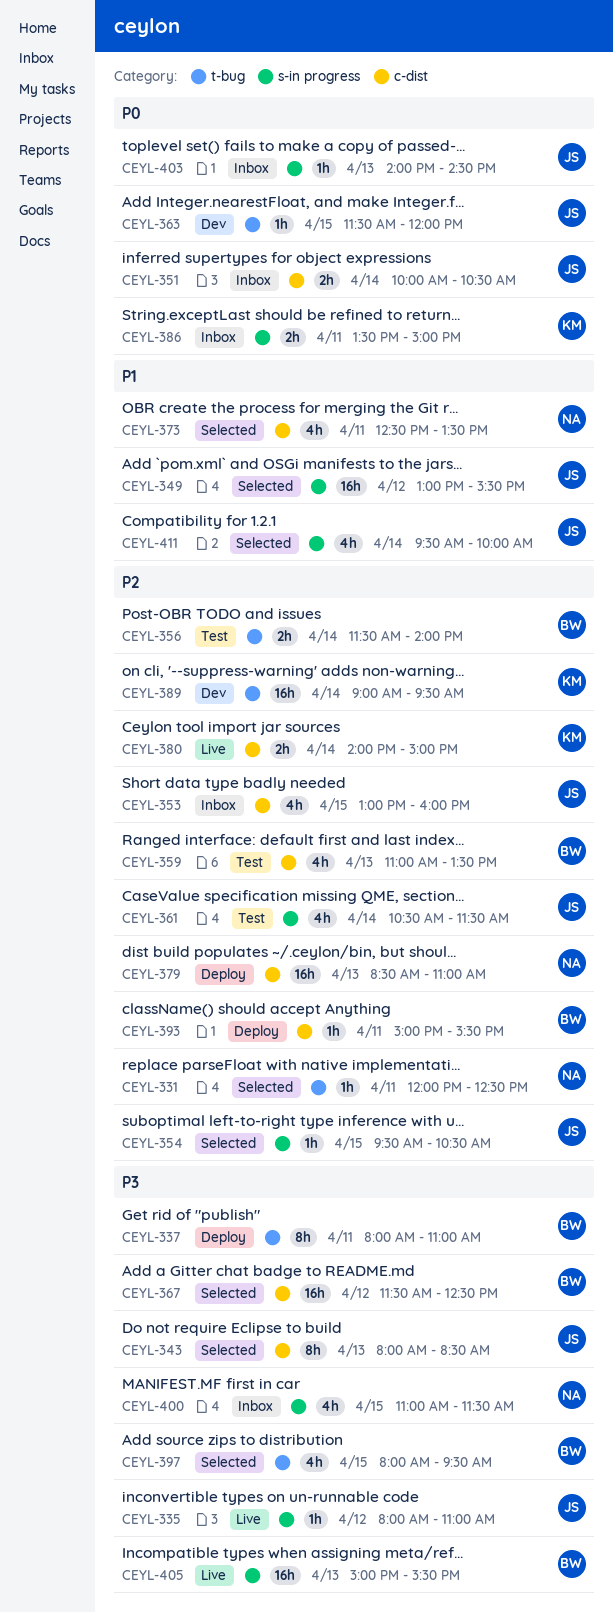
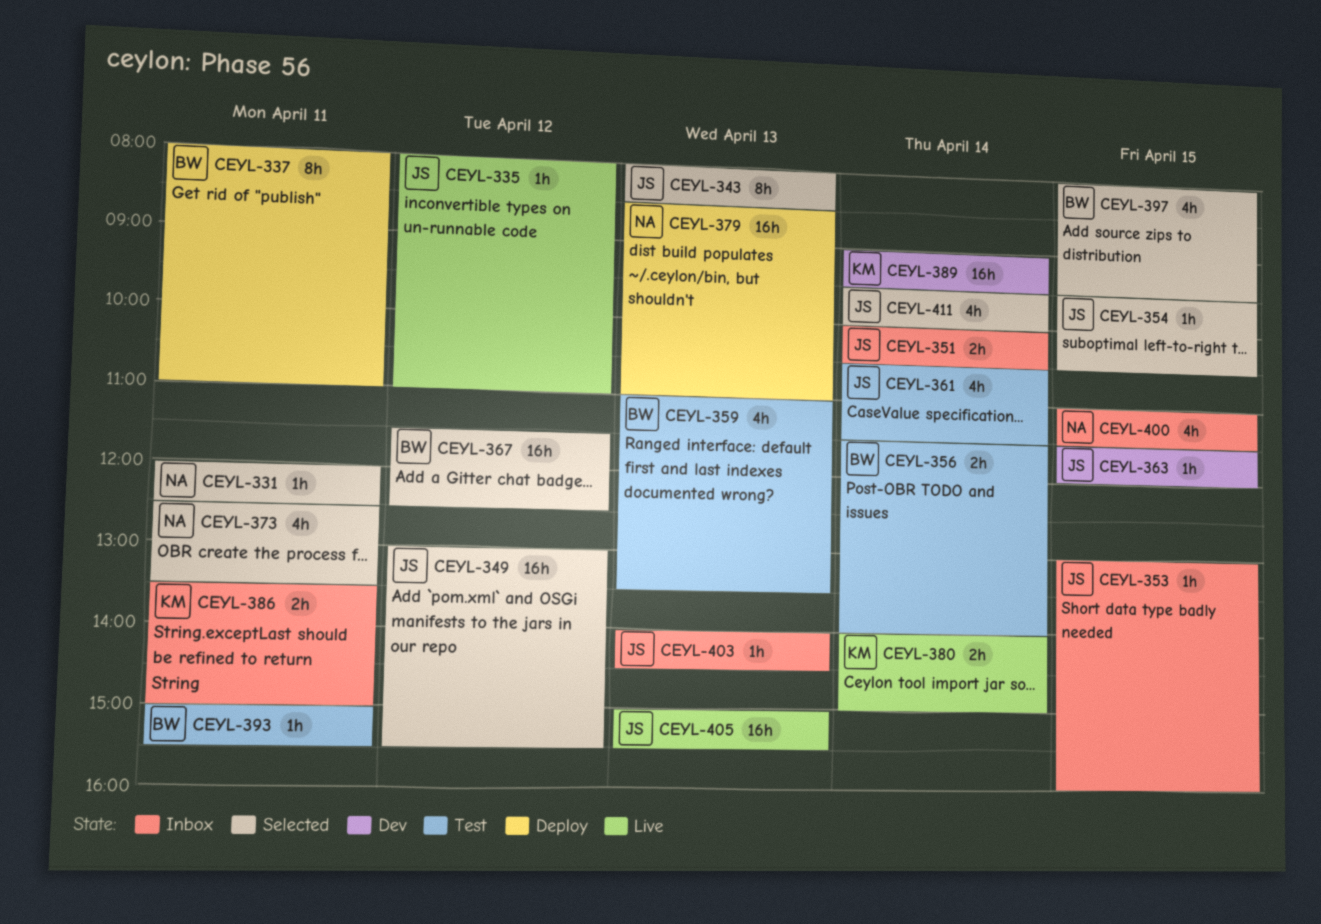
CEYL-353, estimate: 4h -> 1h
CEYL-393, status: Deploy -> Test
CEYL-405, owner: BW -> JS

